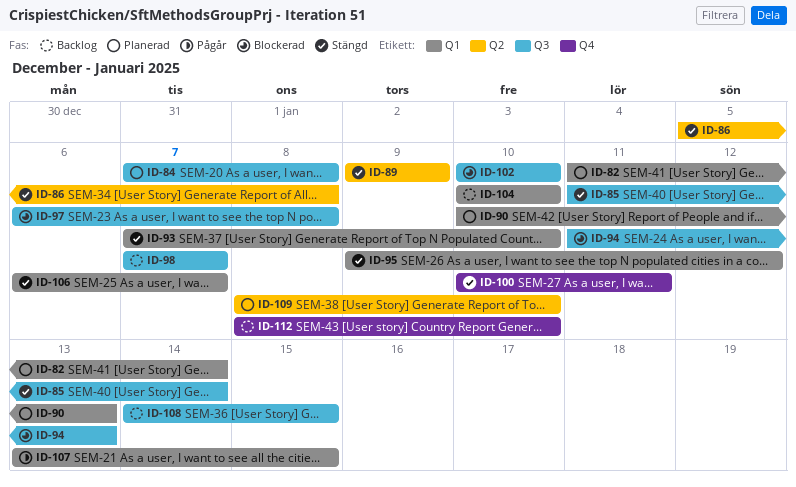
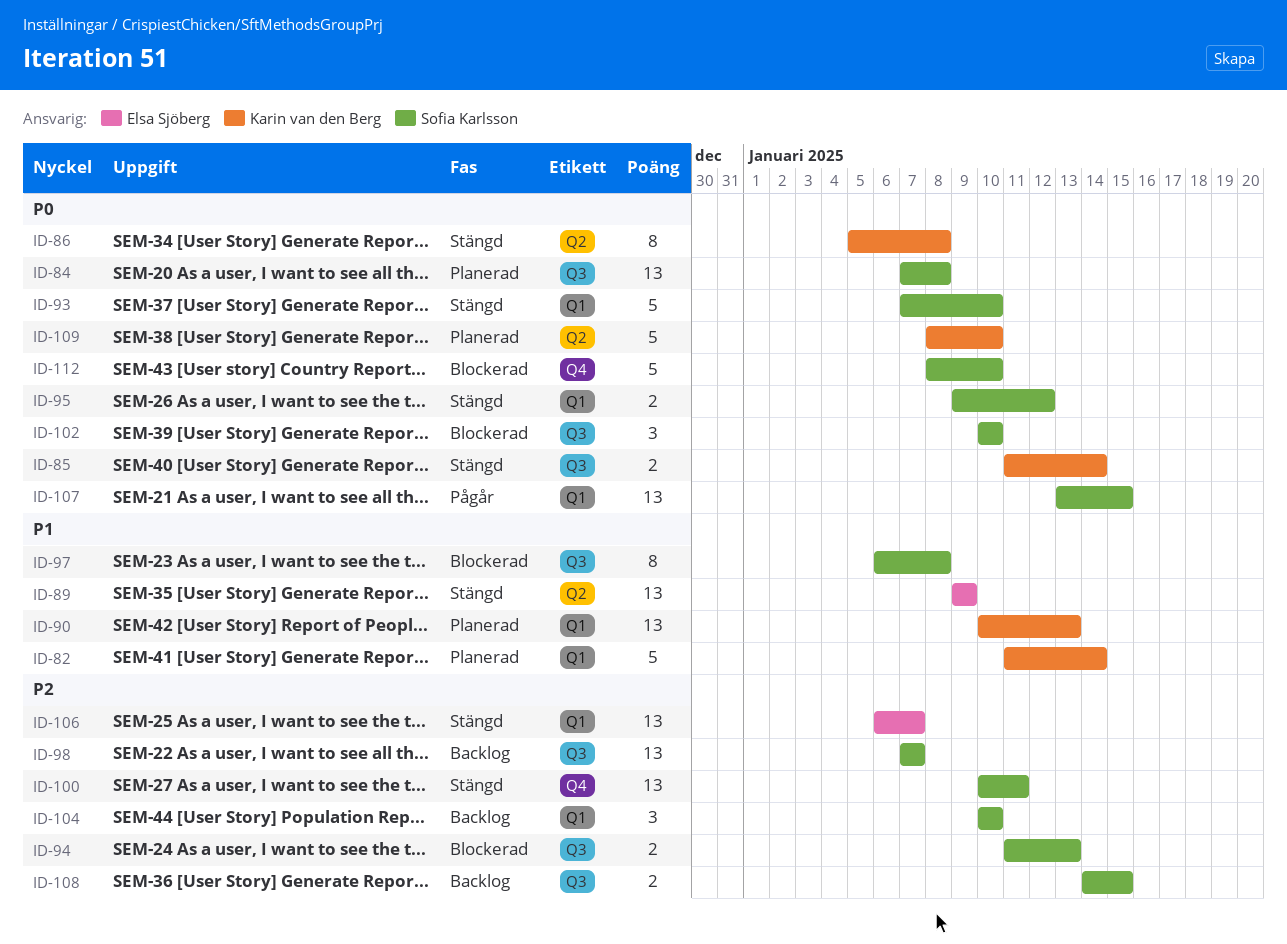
ID-112, status: Backlog -> Blockerad

